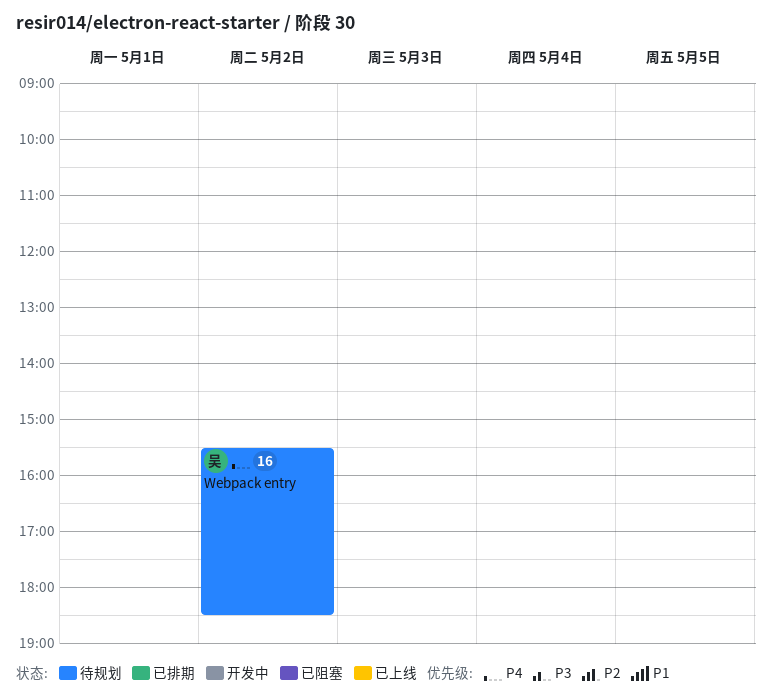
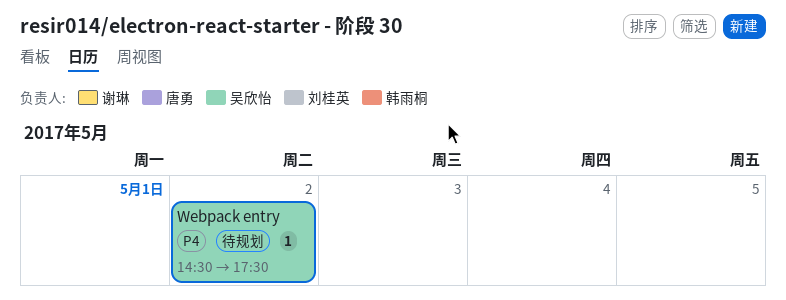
Webpack entry, estimate: 16 -> 1
Webpack entry, begins: 15:30 -> 14:30
Webpack entry, ends: 18:30 -> 17:30

